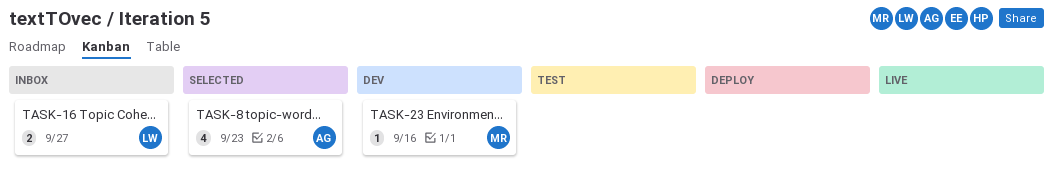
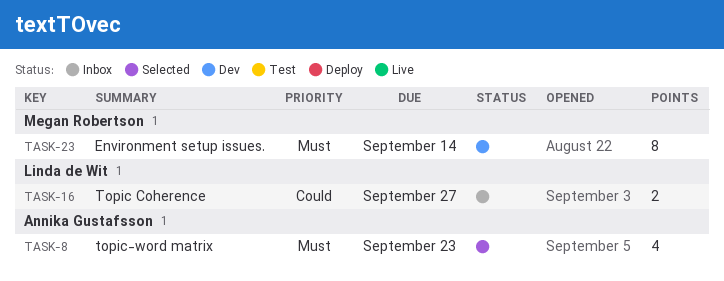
TASK-23, estimate: 1 -> 8
TASK-23, due: Sep 16 -> Sep 14

